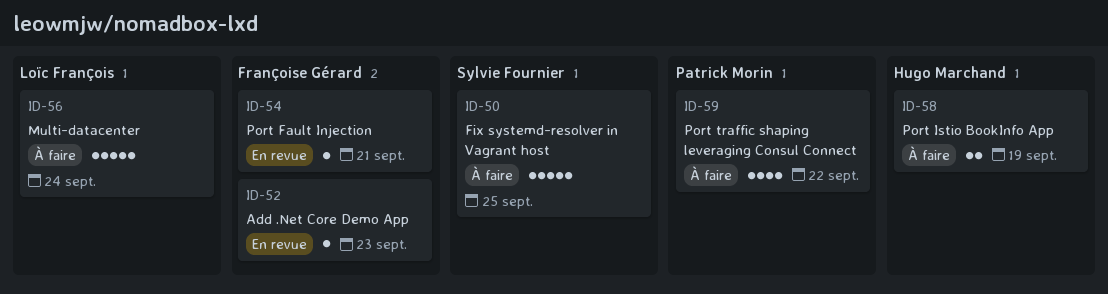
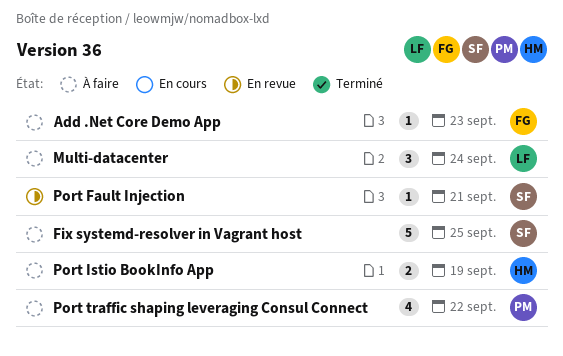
Add .Net Core Demo App, status: En revue -> À faire
Multi-datacenter, estimate: 5 -> 3
Port Fault Injection, owner: Françoise Gérard -> Sylvie Fournier

